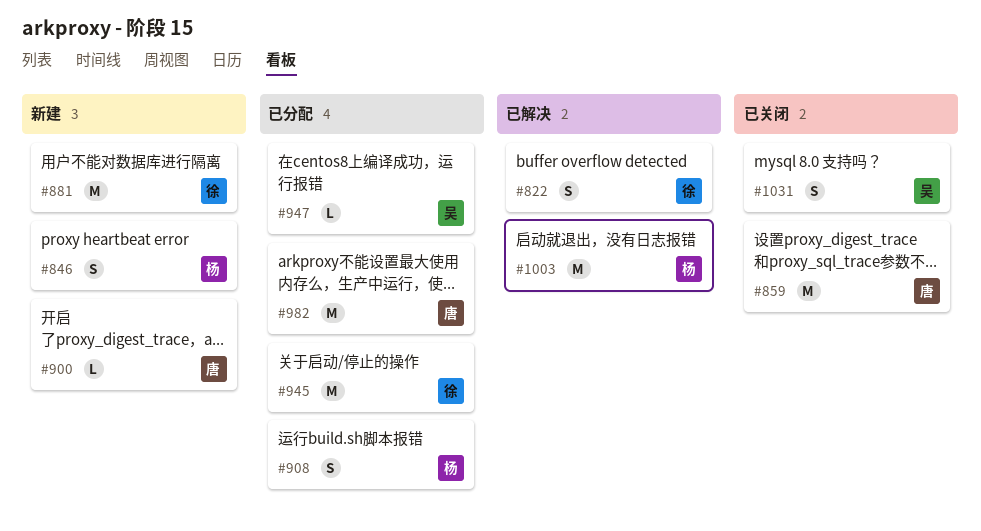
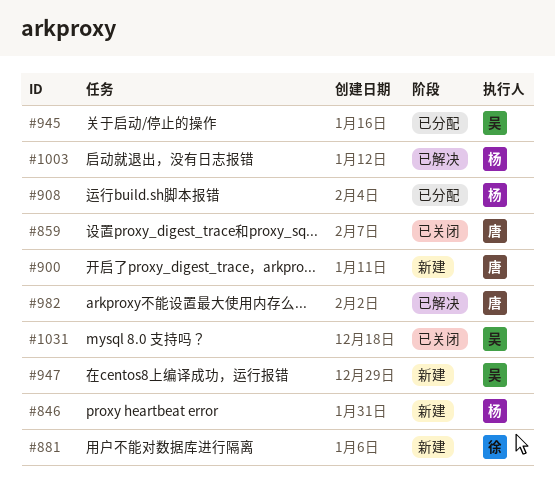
#822: present -> none
#945, owner: 徐 -> 吴
#947, status: 已分配 -> 新建
#982, status: 已分配 -> 已解决

